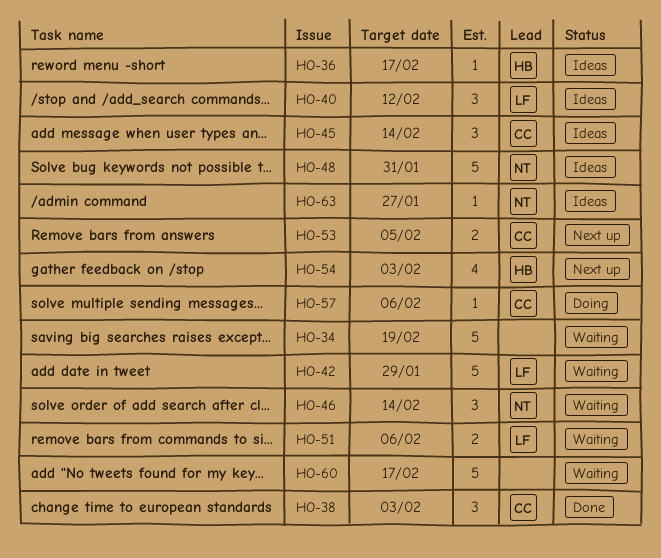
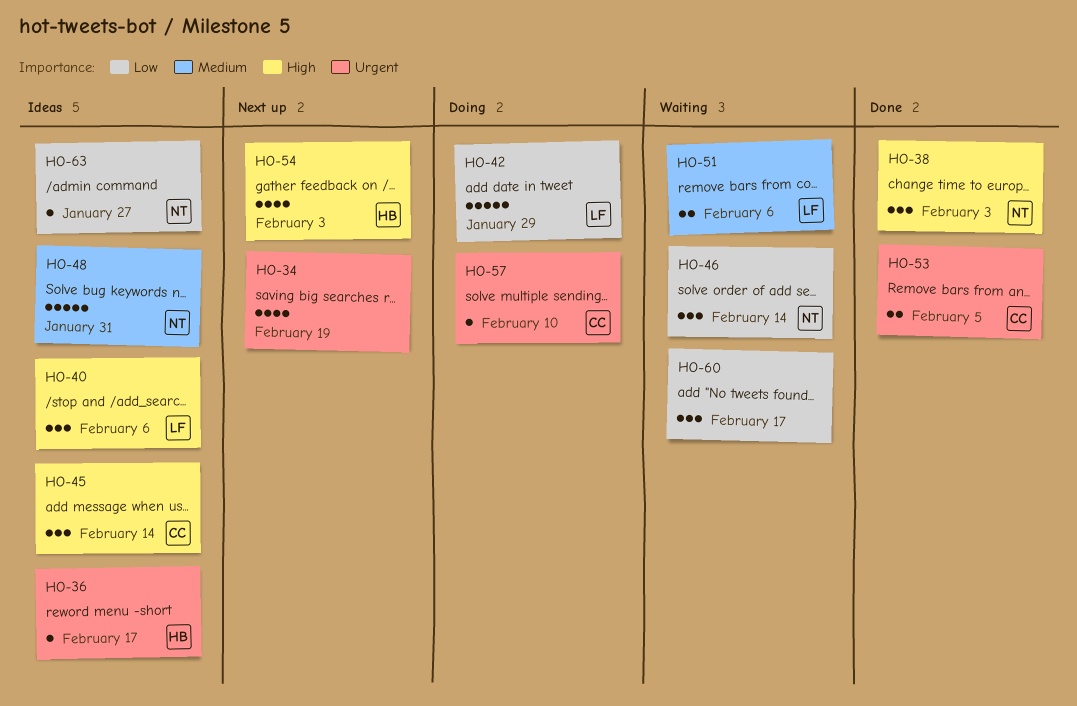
HO-34, status: Waiting -> Next up
HO-34, estimate: 5 -> 4
HO-38, owner: CC -> NT
HO-40, due: Feb 12 -> Feb 6
HO-42, status: Waiting -> Doing
HO-53, status: Next up -> Done
HO-57, due: Feb 6 -> Feb 10
HO-60, estimate: 5 -> 3

